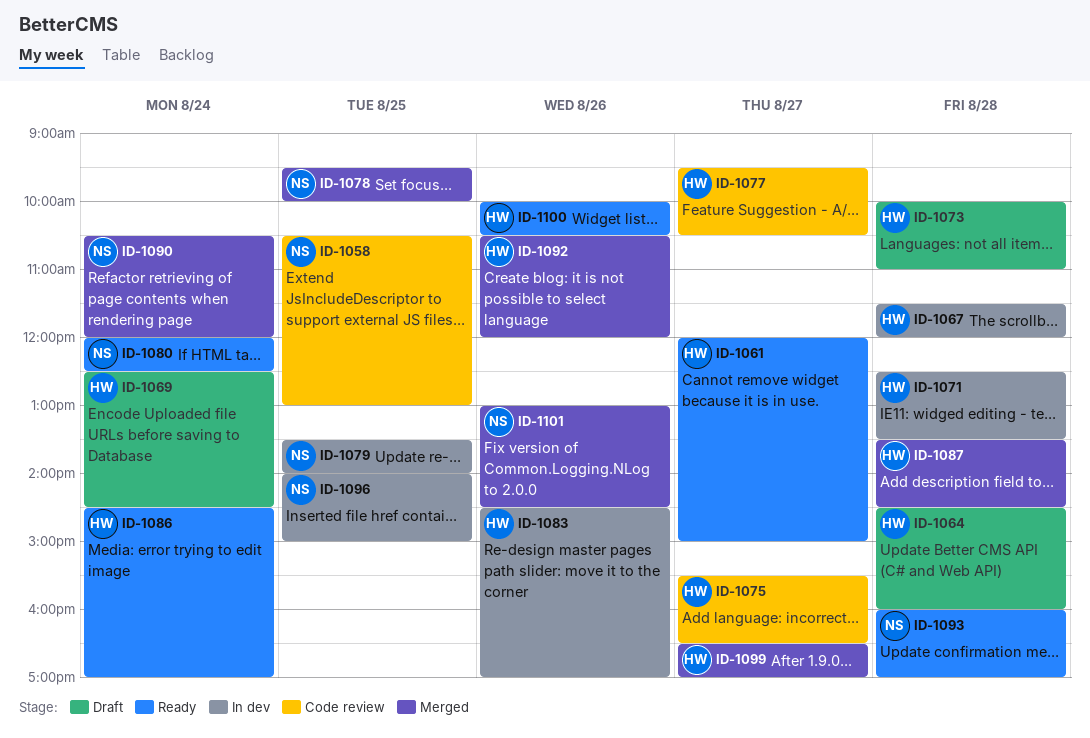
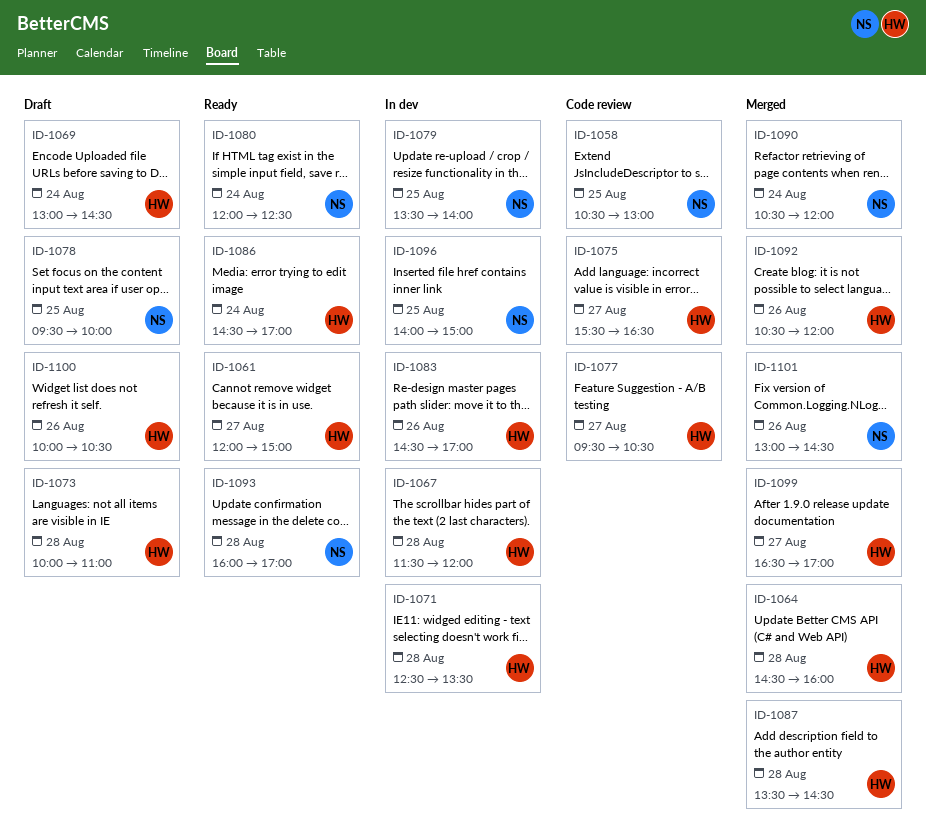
ID-1064, status: Draft -> Merged
ID-1069, begins: 12:30 -> 13:00
ID-1078, status: Merged -> Draft
ID-1100, status: Ready -> Draft

